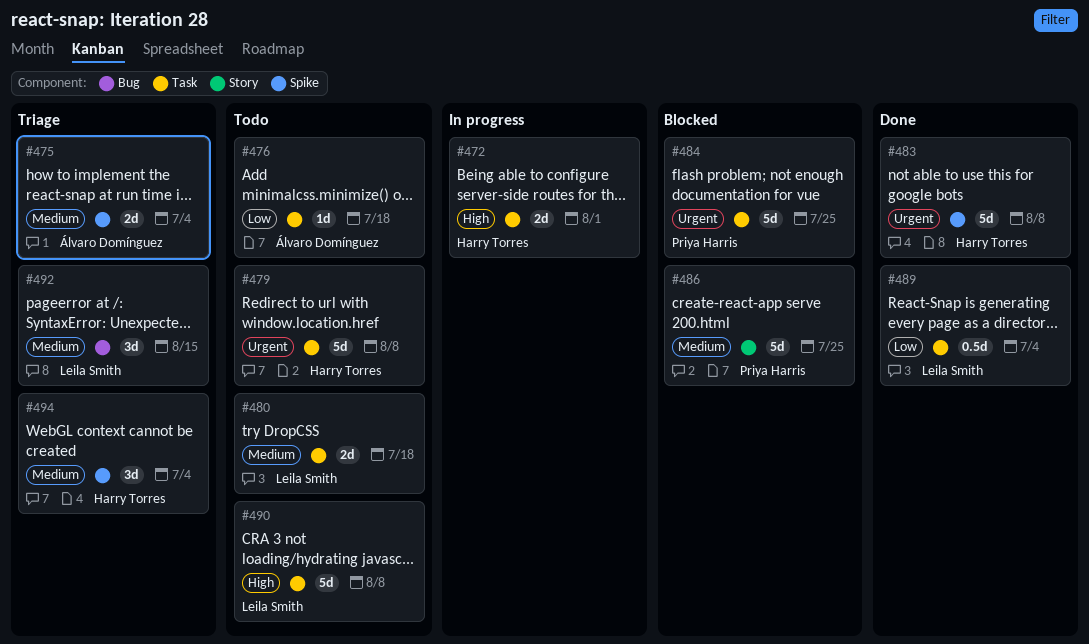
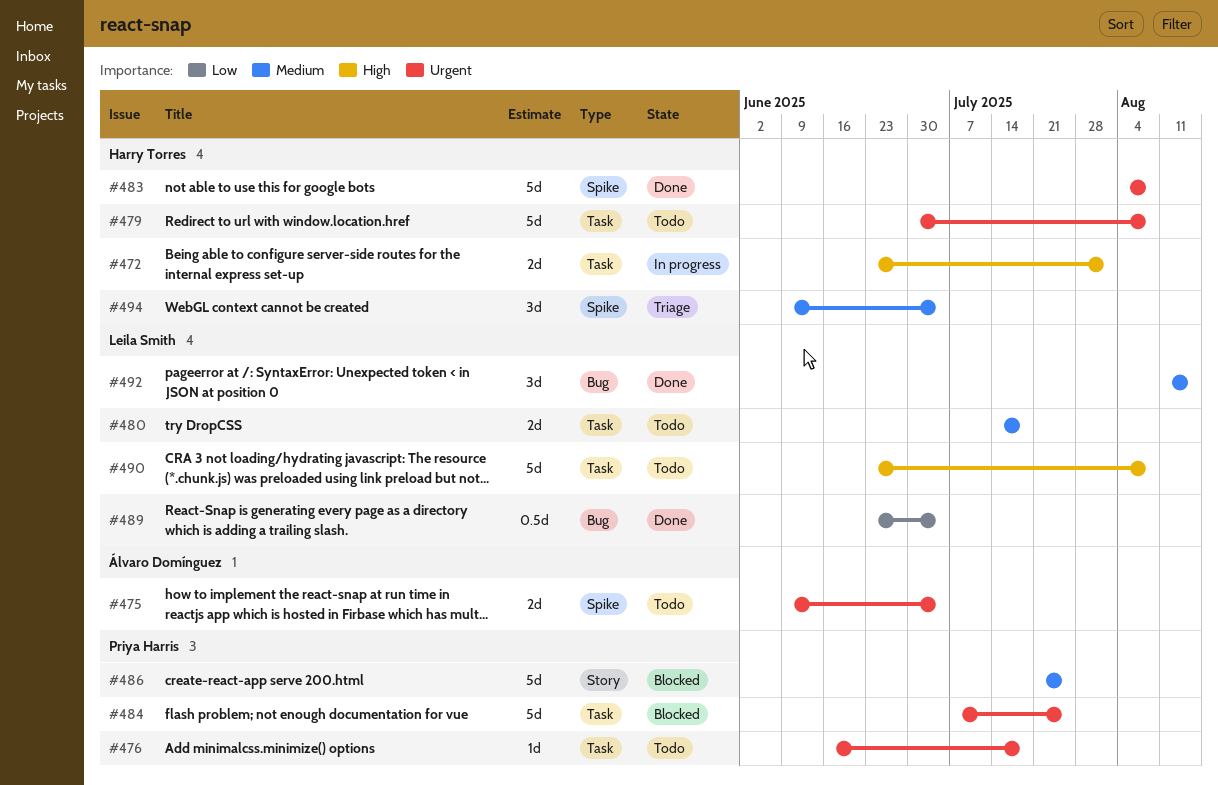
#475, status: Triage -> Todo
#475, priority: Medium -> Urgent
#476, owner: Álvaro Domínguez -> Priya Harris
#476, priority: Low -> Urgent
#489, label: Task -> Bug
#492, status: Triage -> Done

